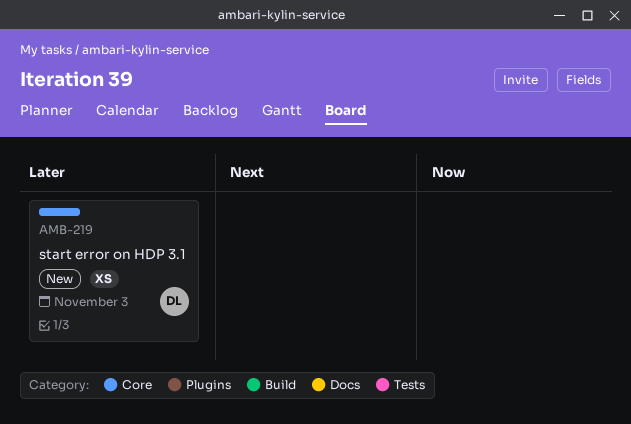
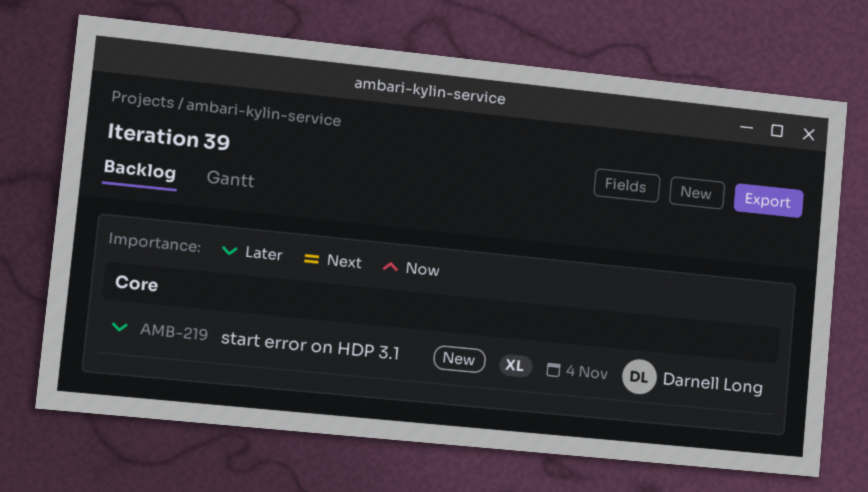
AMB-219, estimate: XS -> XL
AMB-219, due: Nov 3 -> Nov 4

